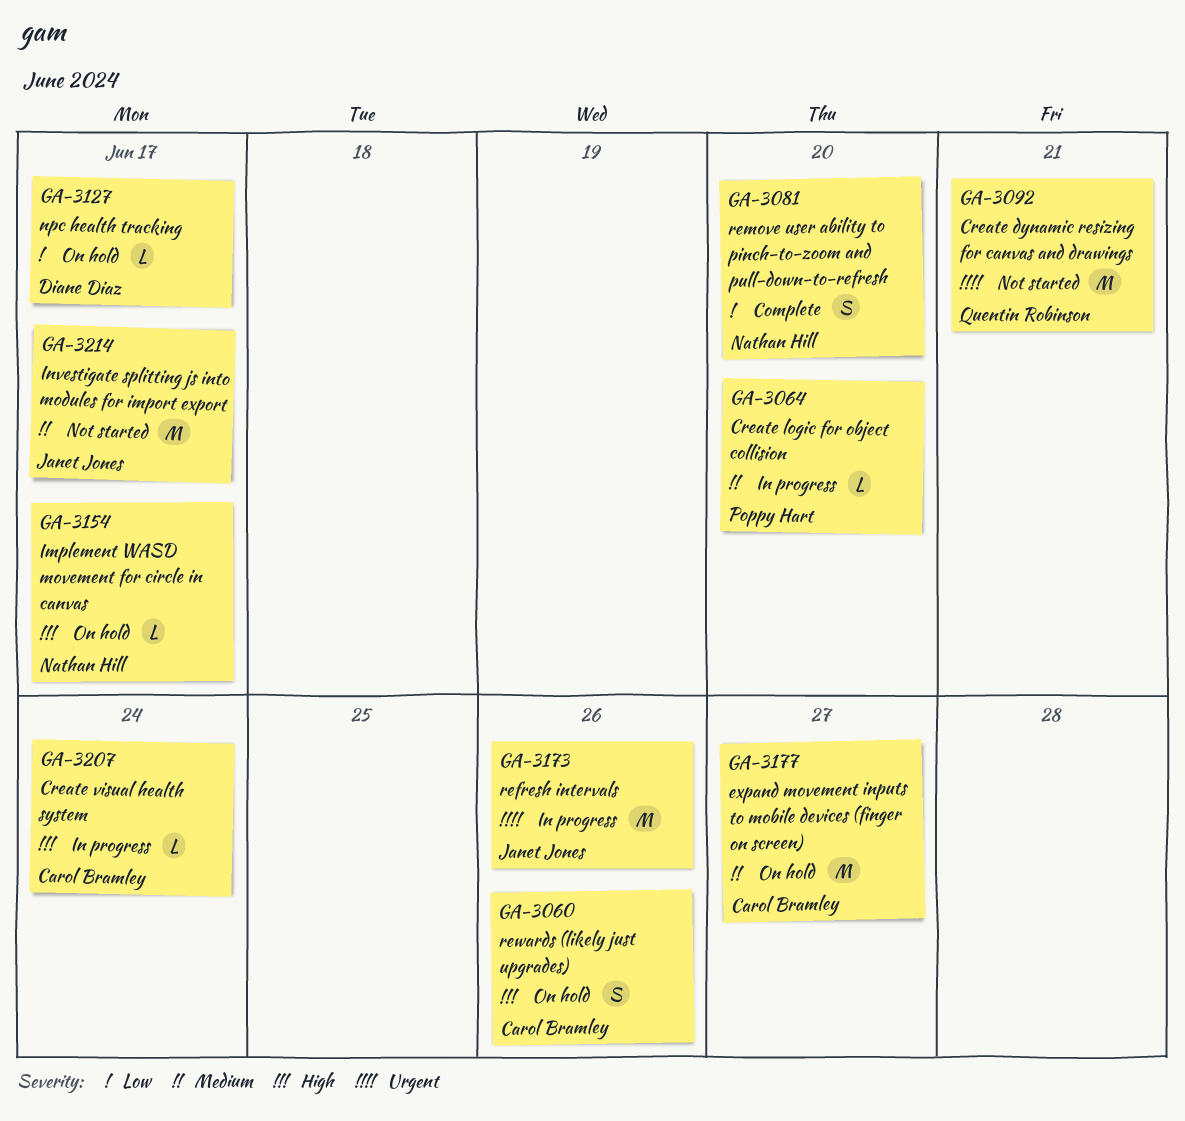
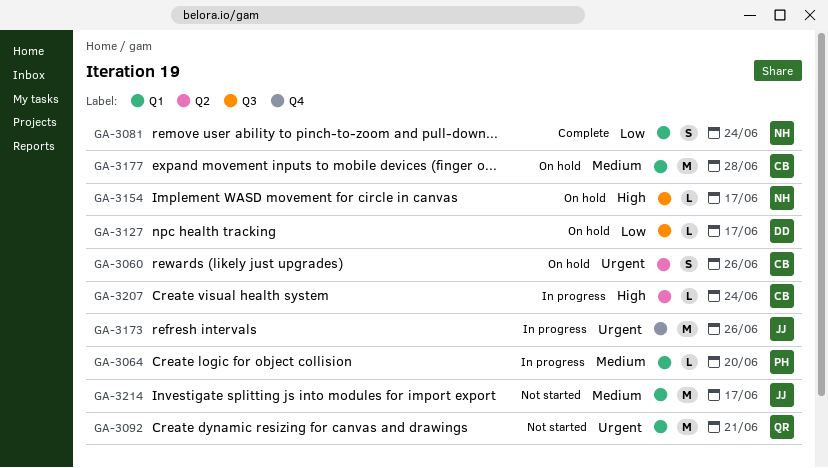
GA-3060, priority: High -> Urgent
GA-3081, due: Jun 20 -> Jun 24
GA-3177, due: Jun 27 -> Jun 28

